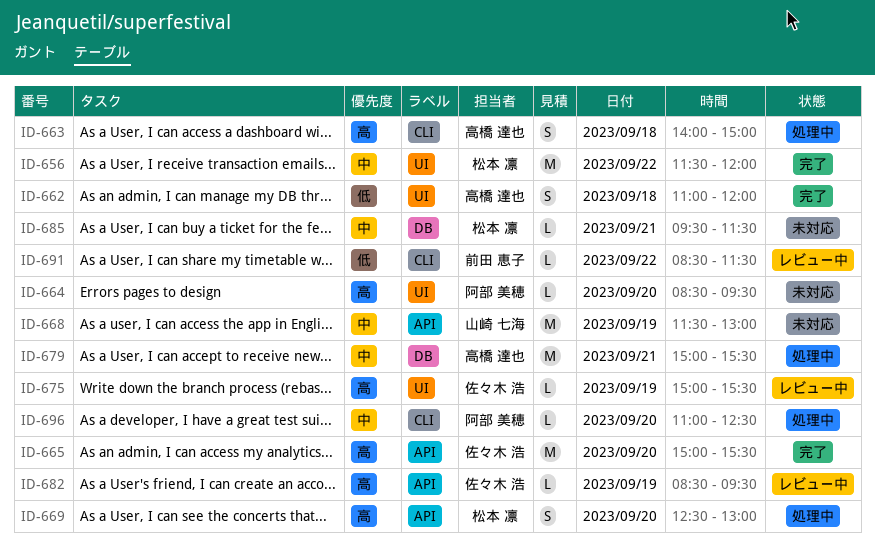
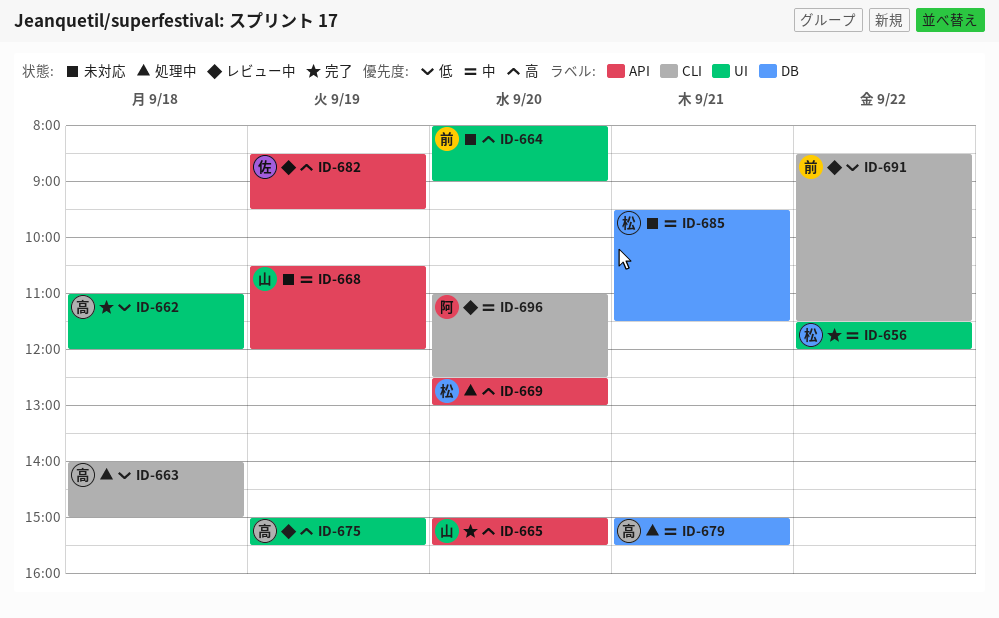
ID-663, priority: 高 -> 低
ID-664, owner: 阿部 美穂 -> 前田 恵子
ID-664, begins: 08:30 -> 08:00
ID-664, ends: 09:30 -> 09:00
ID-665, owner: 佐々木 浩 -> 山崎 七海
ID-668, begins: 11:30 -> 10:30
ID-668, ends: 13:00 -> 12:00
ID-675, owner: 佐々木 浩 -> 高橋 達也
ID-696, status: 処理中 -> レビュー中

